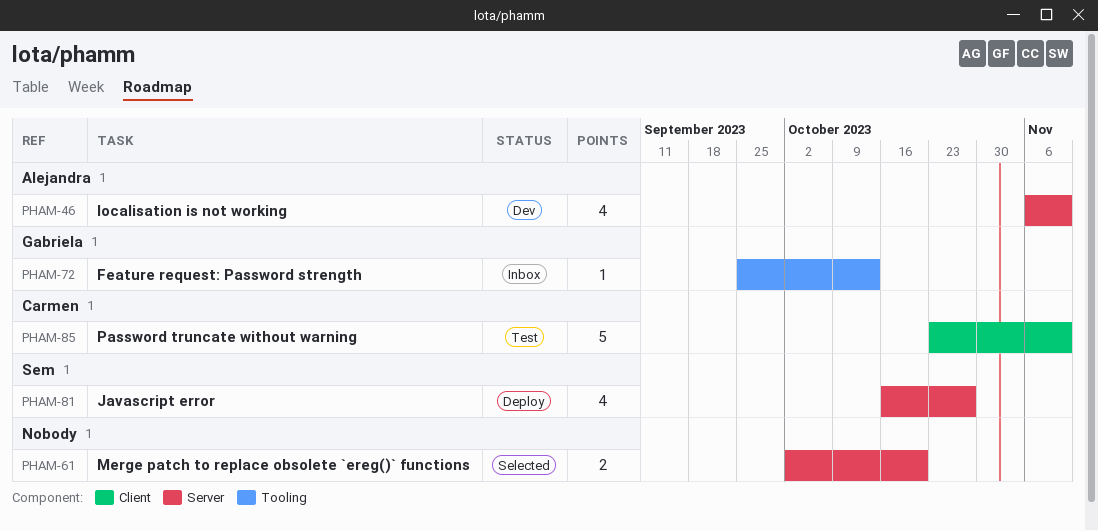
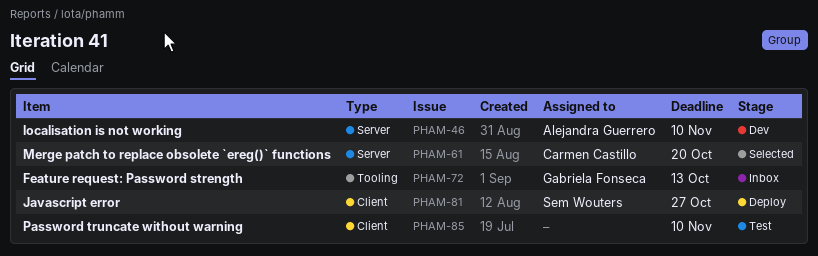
PHAM-61, owner: none -> Carmen Castillo
PHAM-81, label: Server -> Client
PHAM-85, owner: Carmen Castillo -> none

